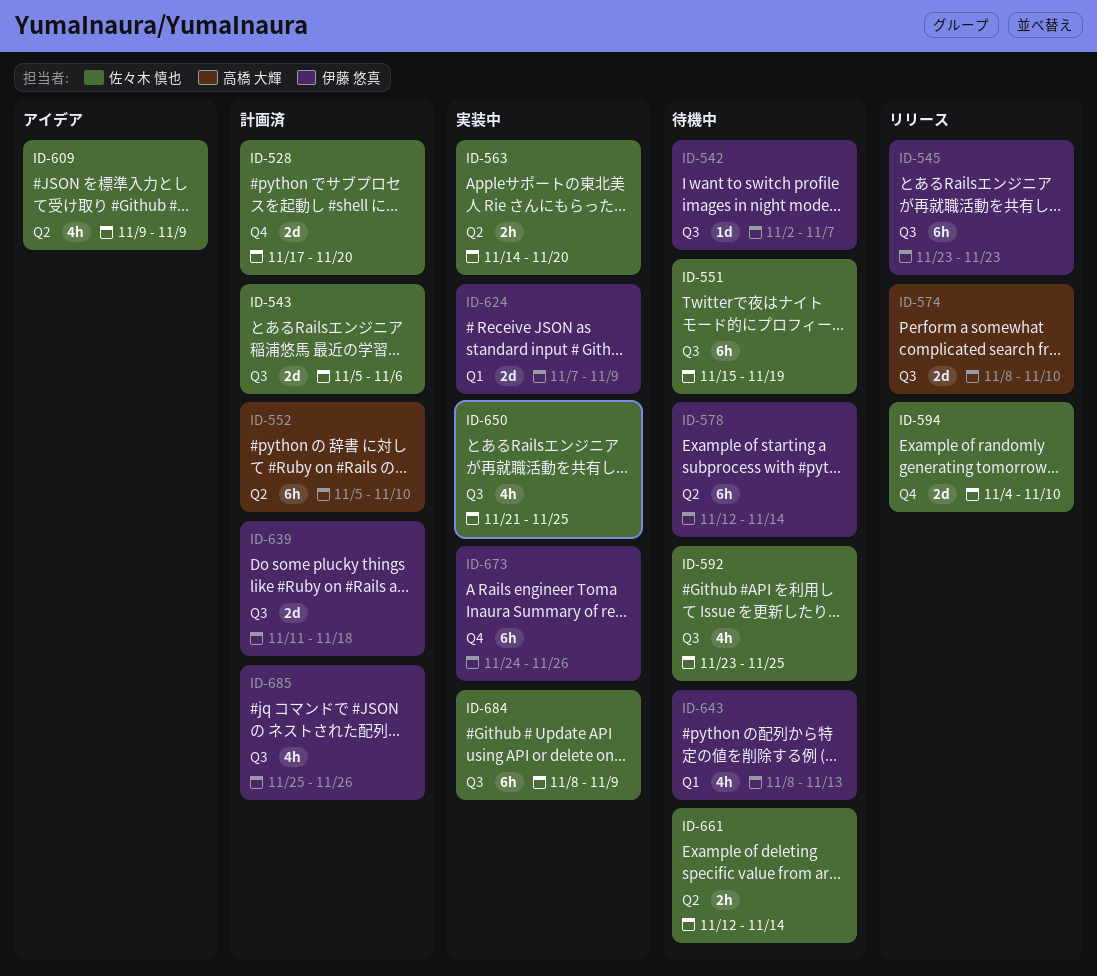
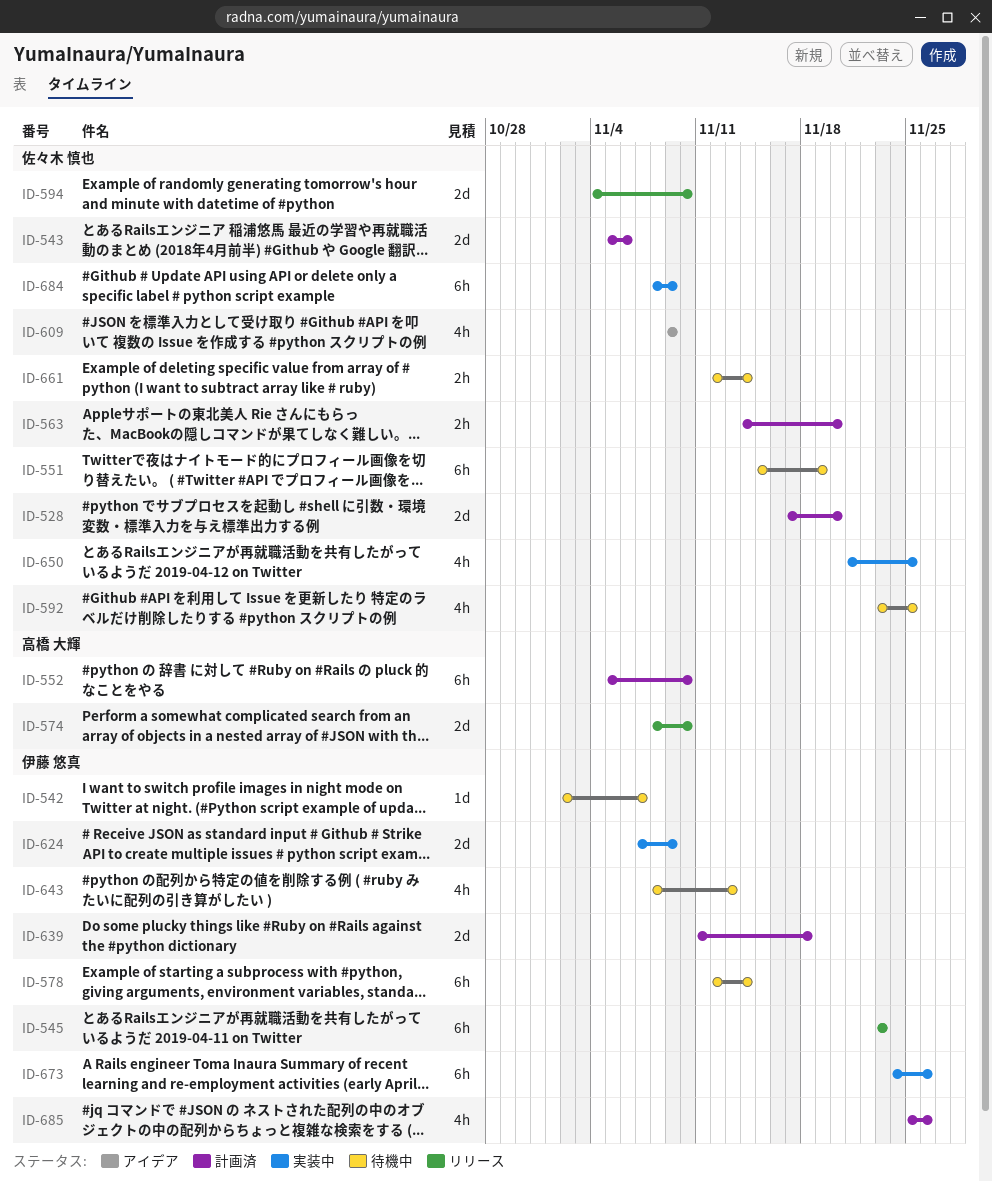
ID-563, status: 実装中 -> 計画済

